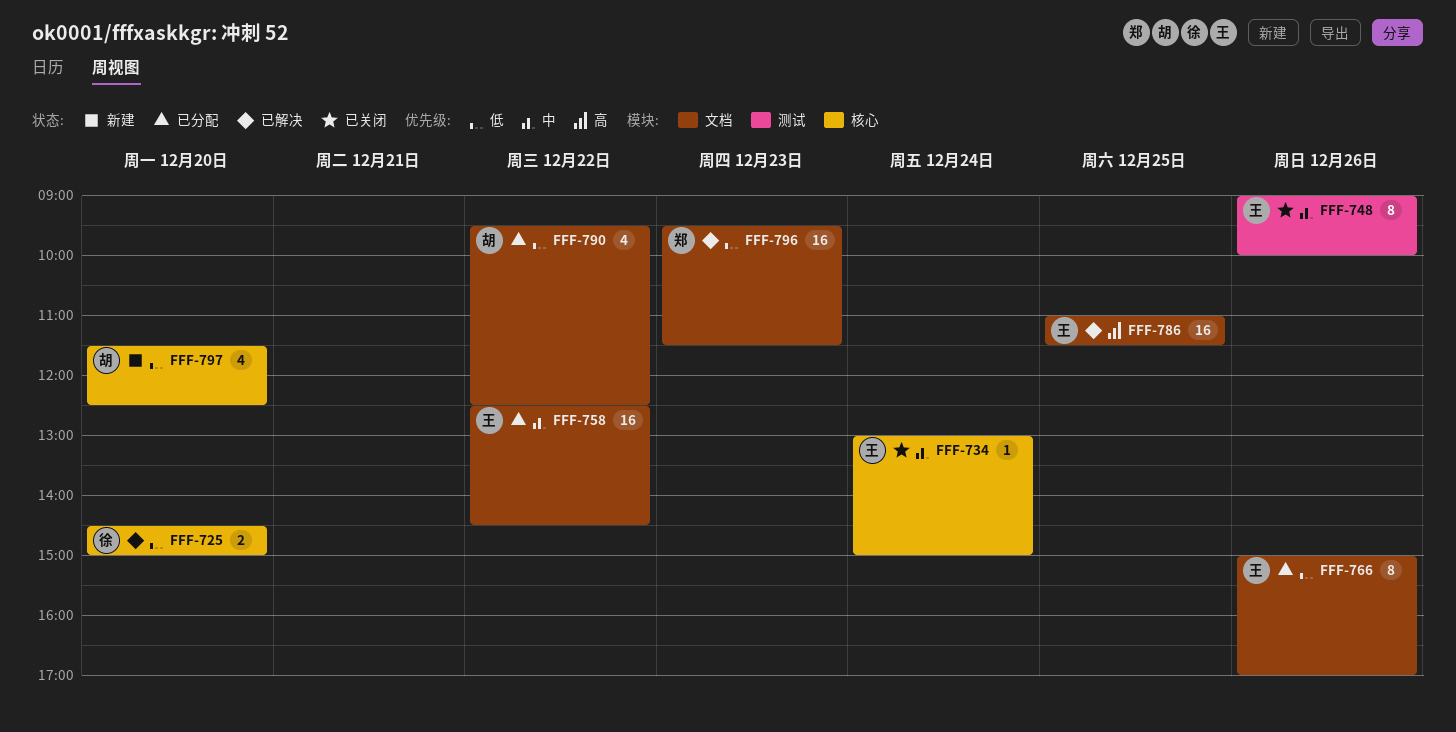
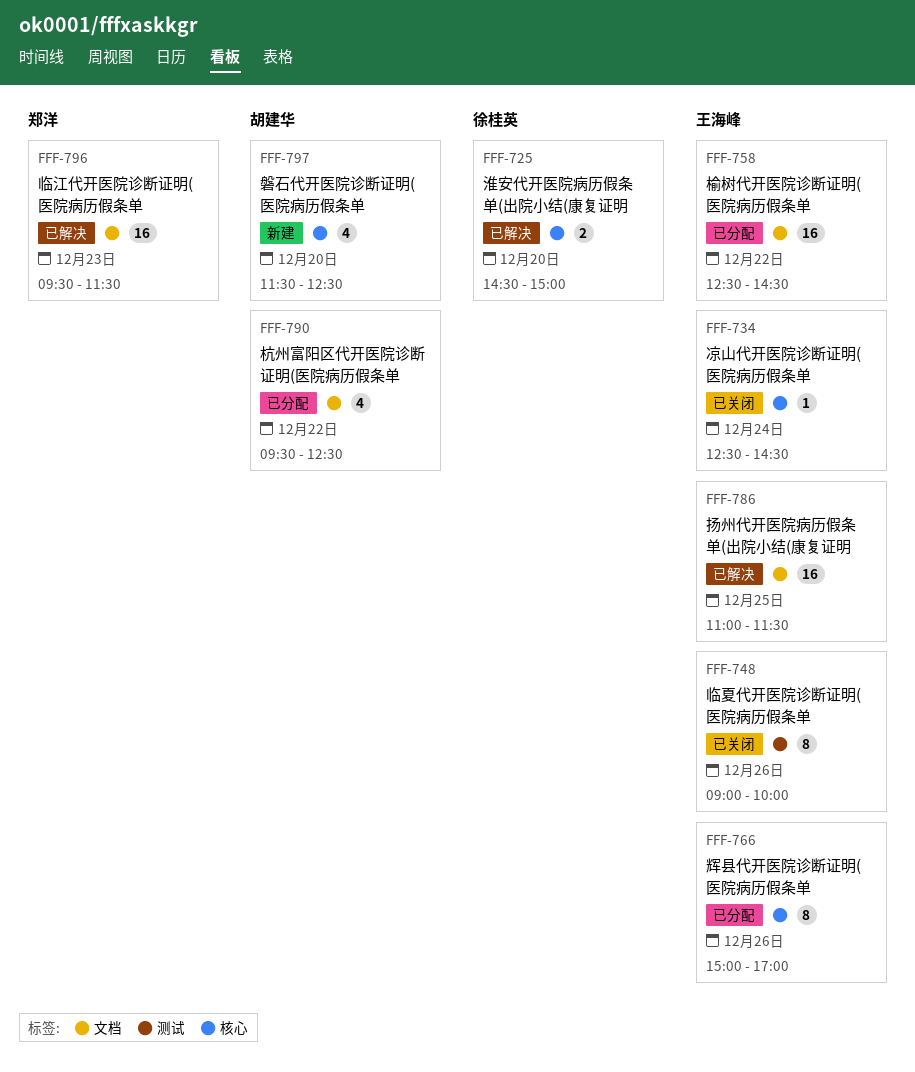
FFF-734, begins: 13:00 -> 12:30
FFF-734, ends: 15:00 -> 14:30
FFF-766, label: 文档 -> 核心

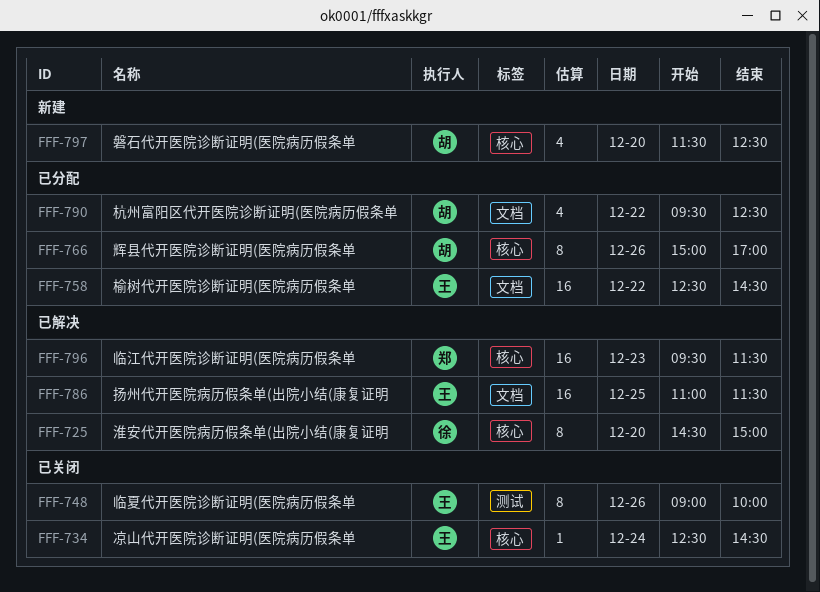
FFF-725, estimate: 2 -> 8
FFF-766, owner: 王海峰 -> 胡建华
FFF-796, label: 文档 -> 核心

